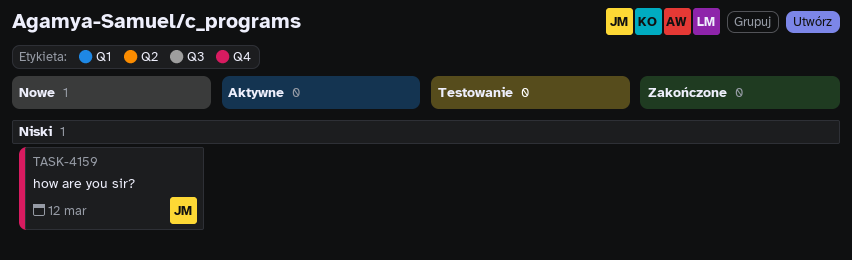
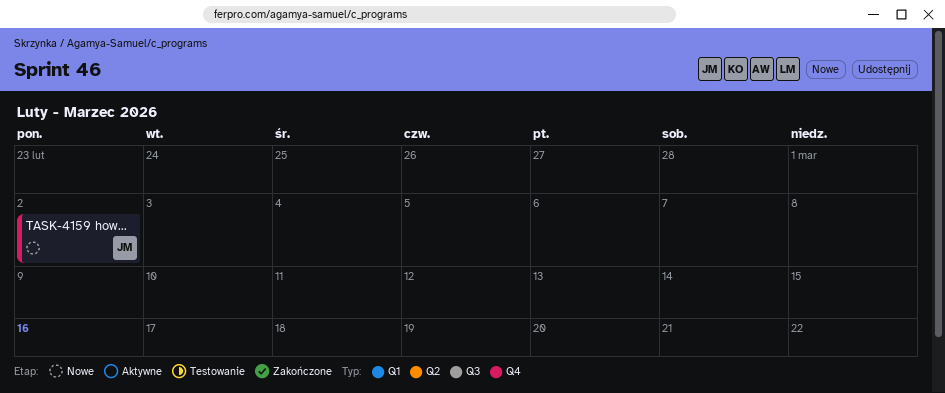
TASK-4159, due: Mar 12 -> Mar 2

